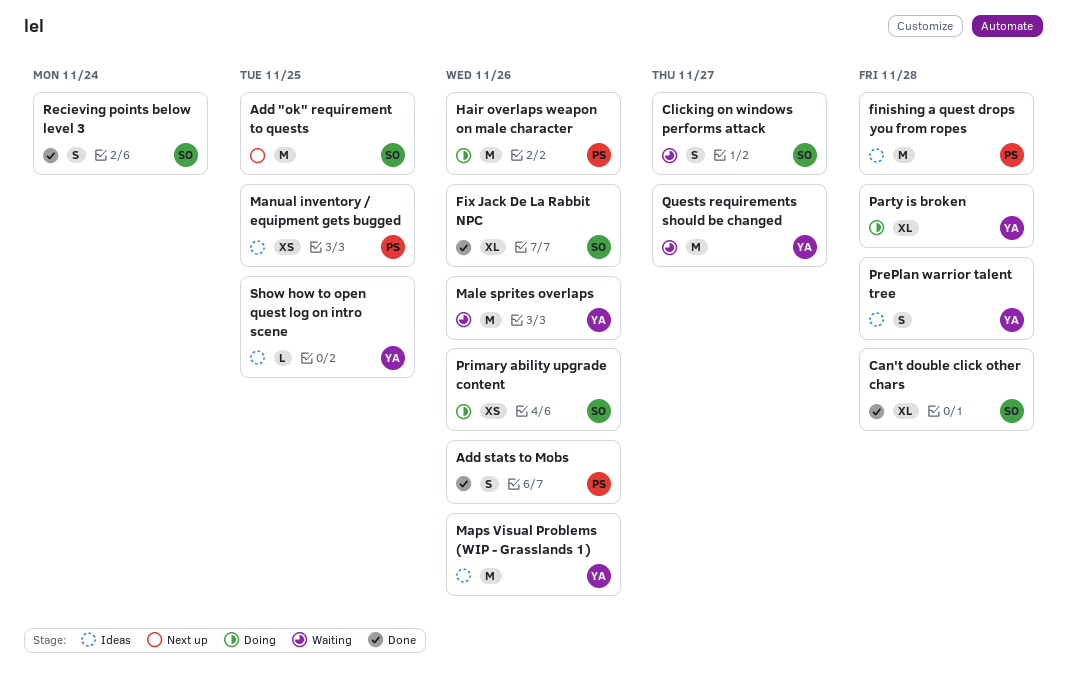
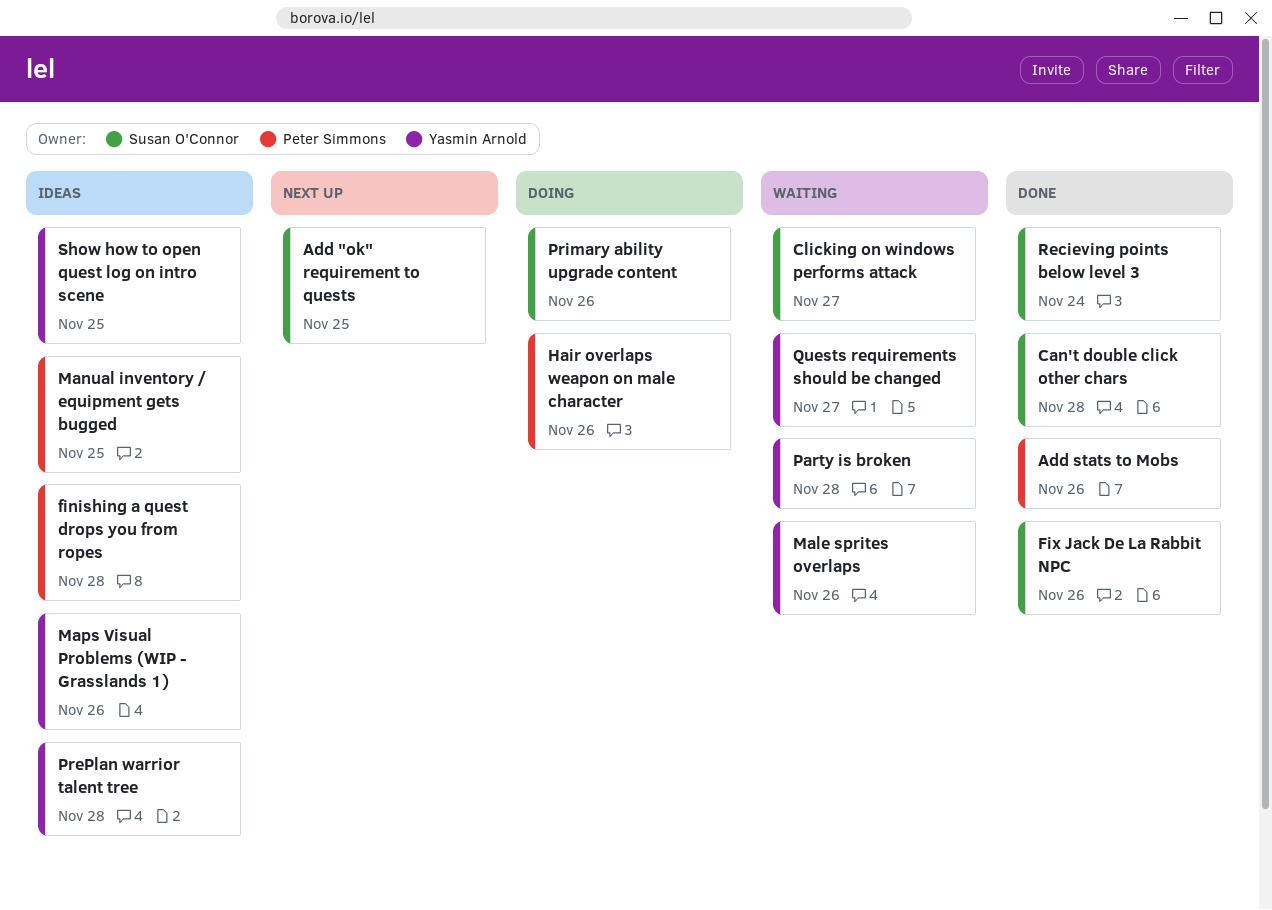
Party is broken, status: Doing -> Waiting

